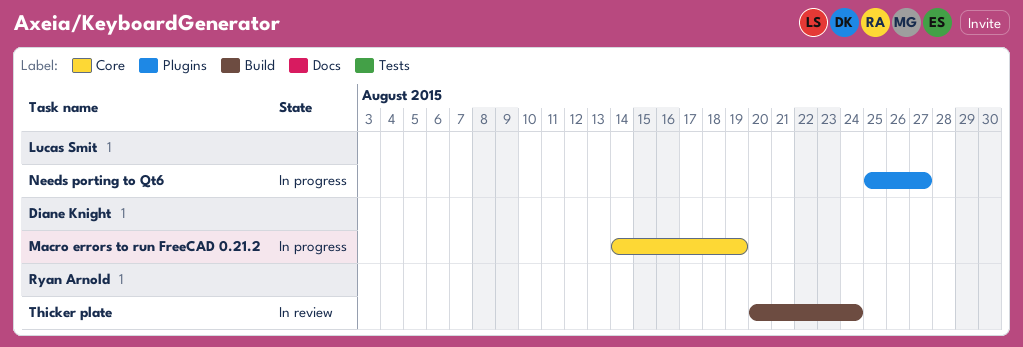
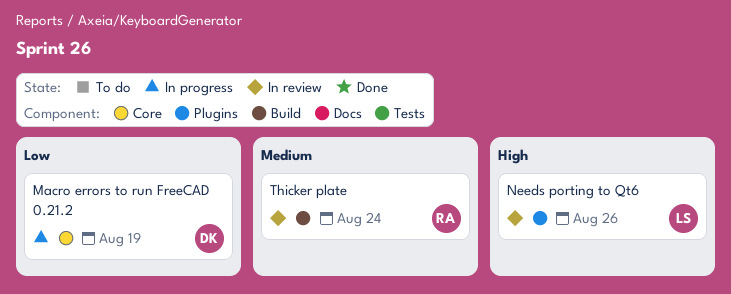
Needs porting to Qt6, status: In progress -> In review
Needs porting to Qt6, due: Aug 27 -> Aug 26

